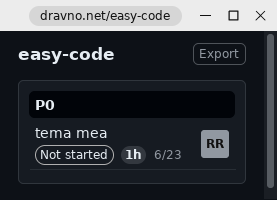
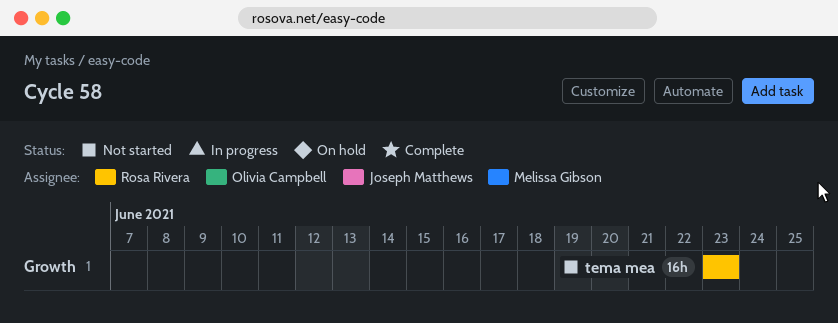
tema mea, estimate: 1h -> 16h

